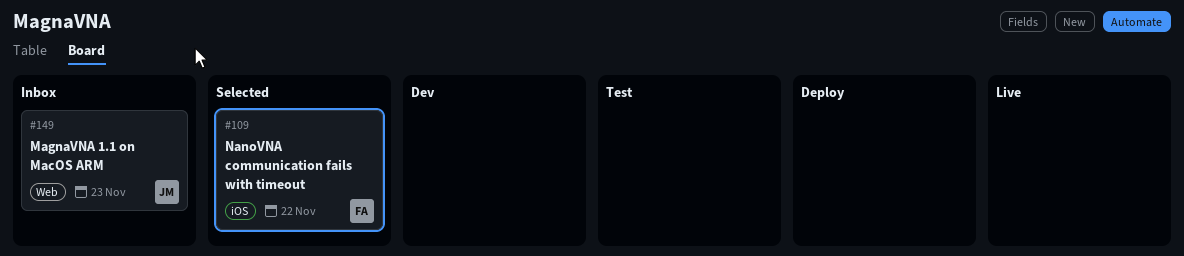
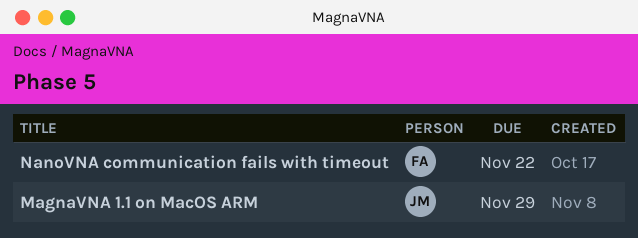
MagnaVNA 1.1 on MacOS ARM, due: Nov 23 -> Nov 29

